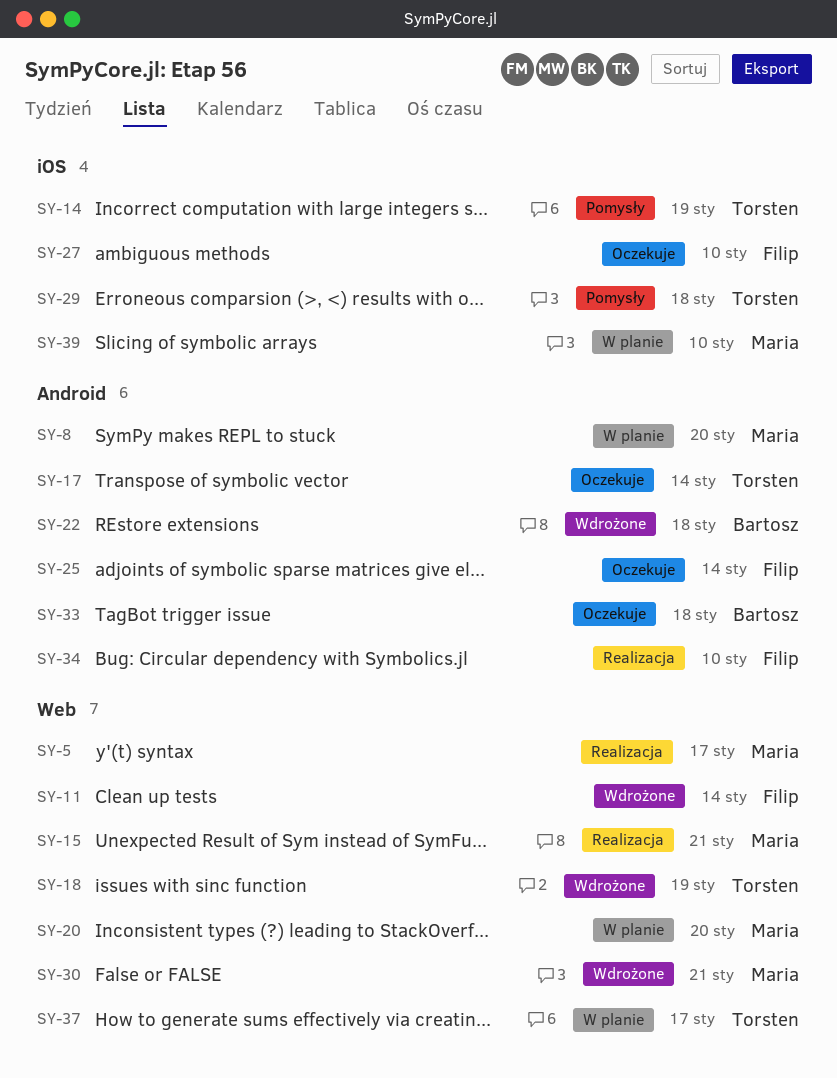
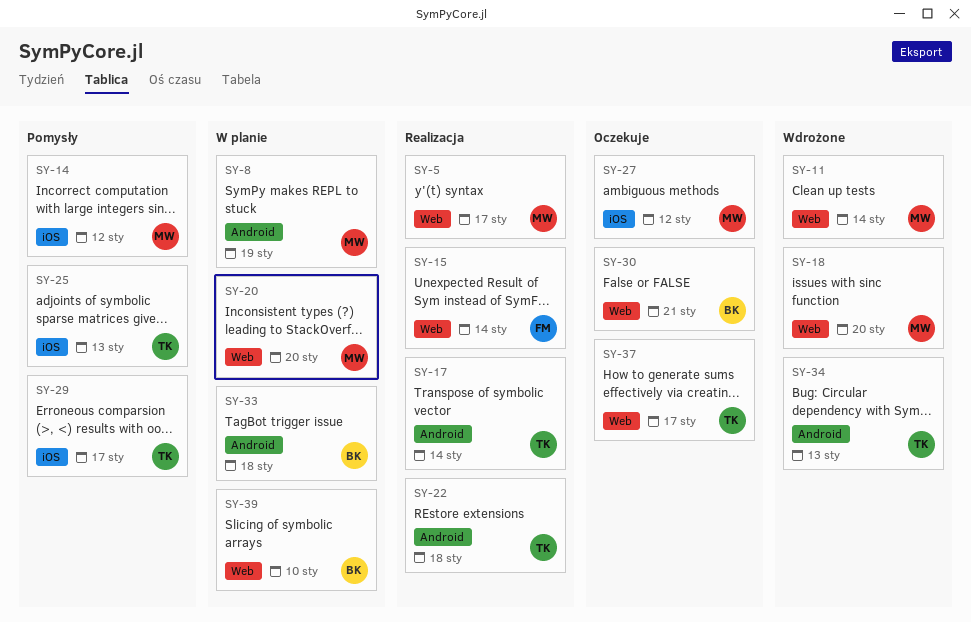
SY-8, due: Jan 20 -> Jan 19
SY-11, owner: Filip -> Maria
SY-14, owner: Torsten -> Maria
SY-14, due: Jan 19 -> Jan 12
SY-15, owner: Maria -> Filip
SY-15, due: Jan 21 -> Jan 14
SY-17, status: Oczekuje -> Realizacja
SY-18, owner: Torsten -> Maria
SY-18, due: Jan 19 -> Jan 20
SY-22, status: Wdrożone -> Realizacja
SY-22, owner: Bartosz -> Torsten
SY-25, status: Oczekuje -> Pomysły
SY-25, owner: Filip -> Torsten
SY-25, label: Android -> iOS
SY-25, due: Jan 14 -> Jan 13
SY-27, owner: Filip -> Maria
SY-27, due: Jan 10 -> Jan 12
SY-29, due: Jan 18 -> Jan 17
SY-30, status: Wdrożone -> Oczekuje
SY-30, owner: Maria -> Bartosz
SY-33, status: Oczekuje -> W planie
SY-34, status: Realizacja -> Wdrożone
SY-34, owner: Filip -> Torsten
SY-34, due: Jan 10 -> Jan 13
SY-37, status: W planie -> Oczekuje
SY-39, owner: Maria -> Bartosz
SY-39, label: iOS -> Web

